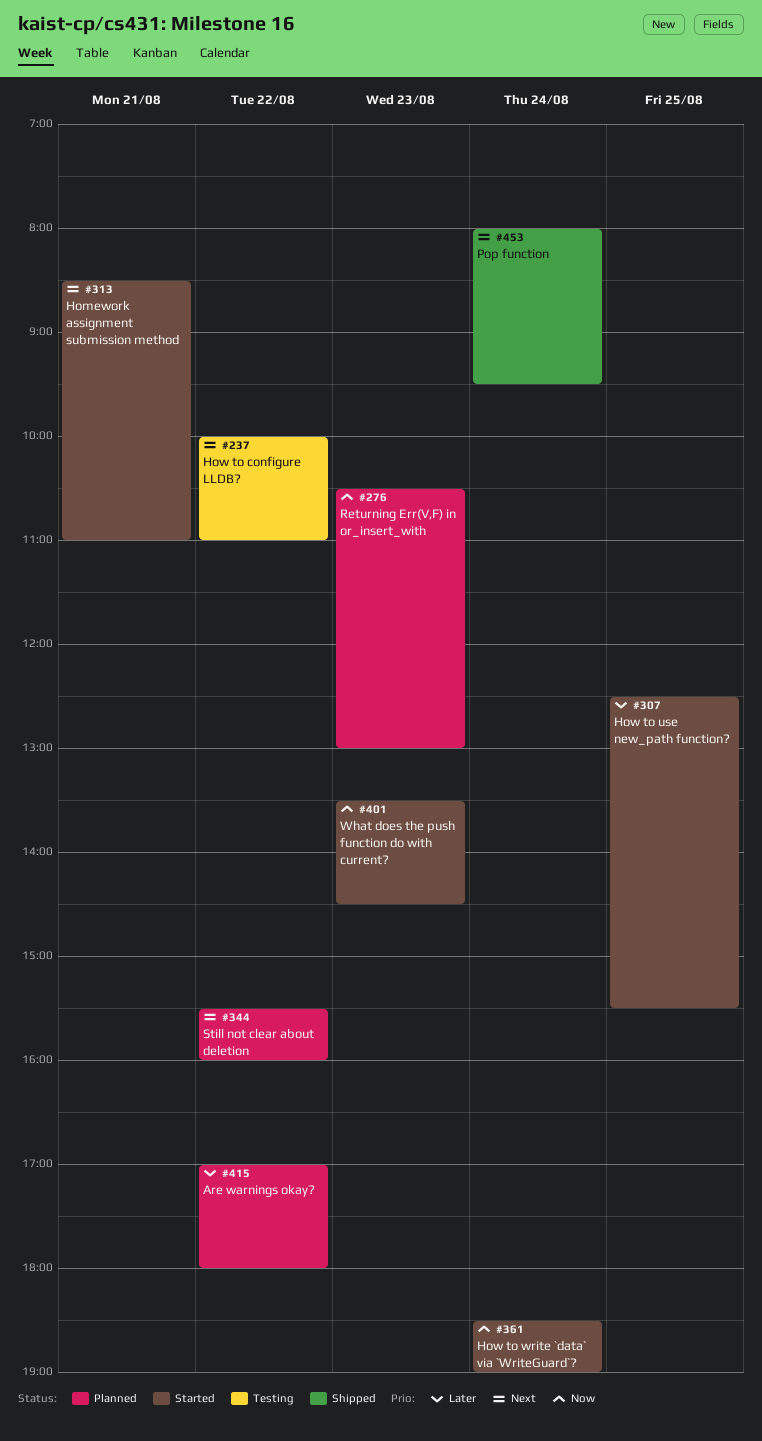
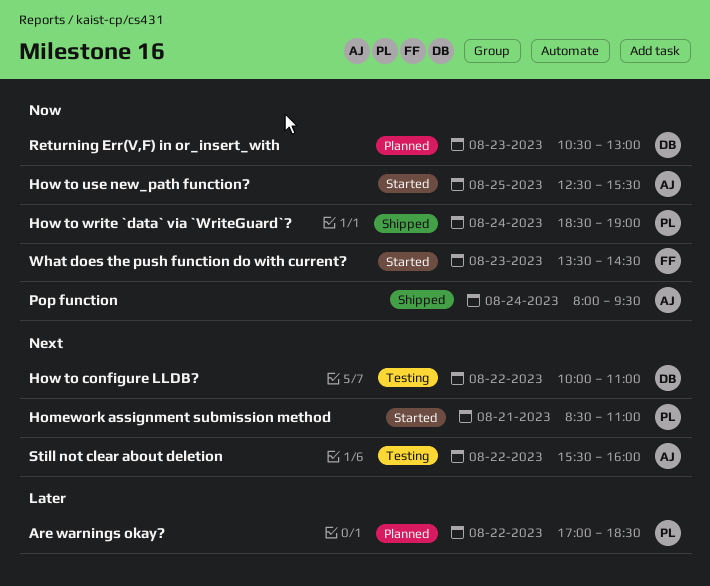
Are warnings okay?, ends: 18:00 -> 18:30
How to use new_path function?, priority: Later -> Now
How to write `data` via `WriteGuard`?, status: Started -> Shipped
Pop function, priority: Next -> Now
Still not clear about deletion, status: Planned -> Testing

